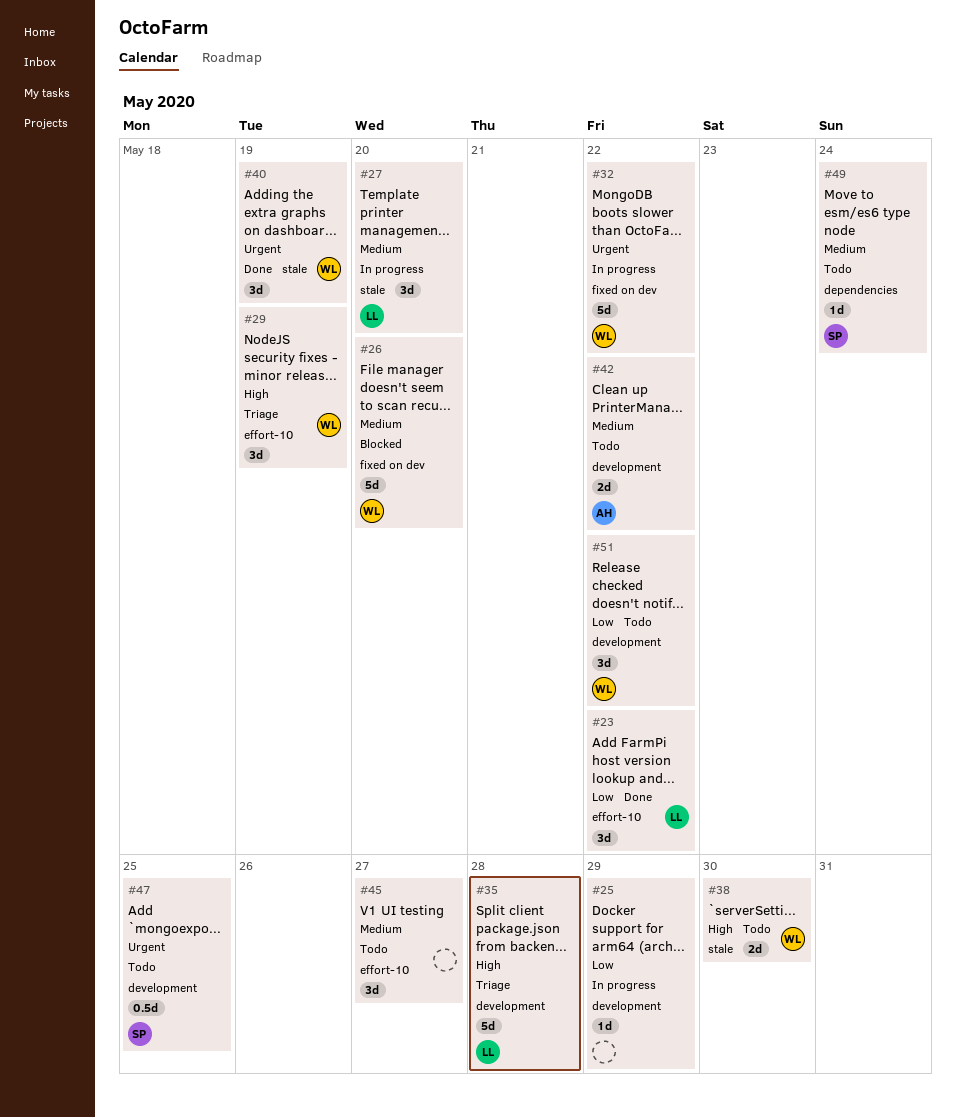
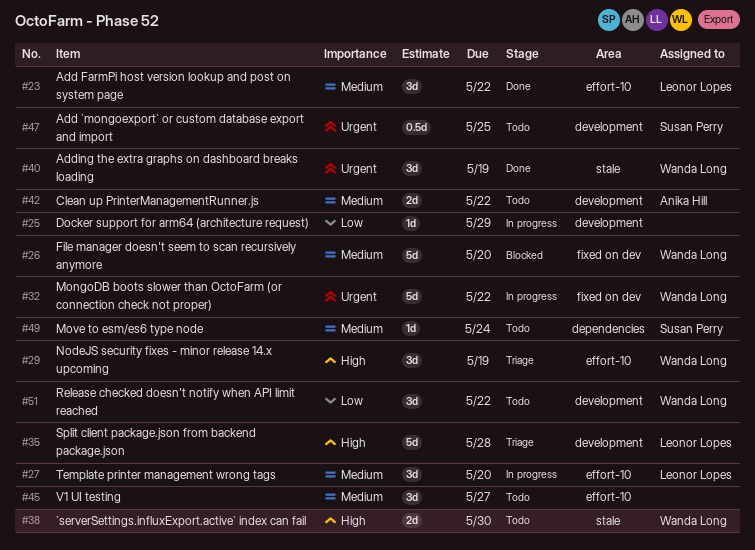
#23, priority: Low -> Medium
#27, label: stale -> effort-10

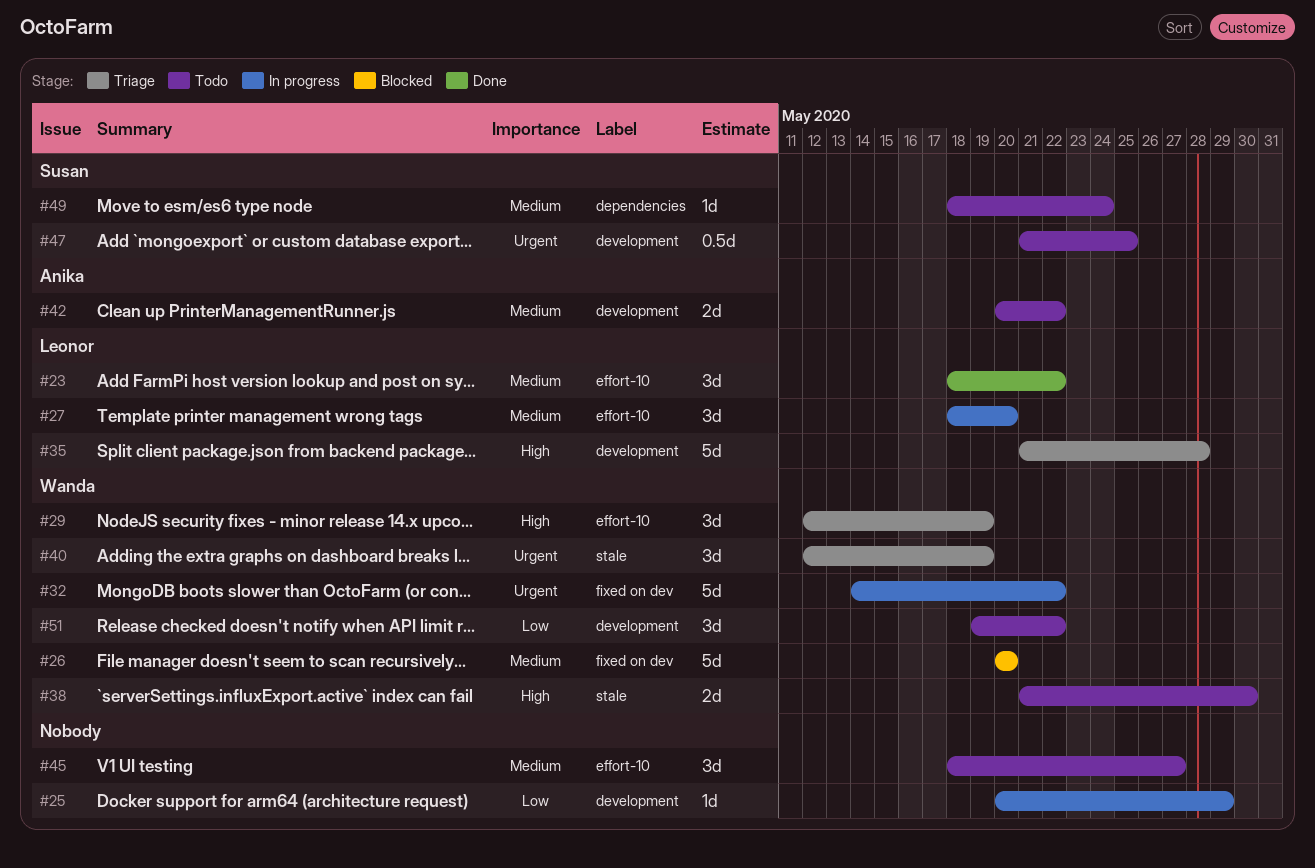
#40, status: Done -> Triage

